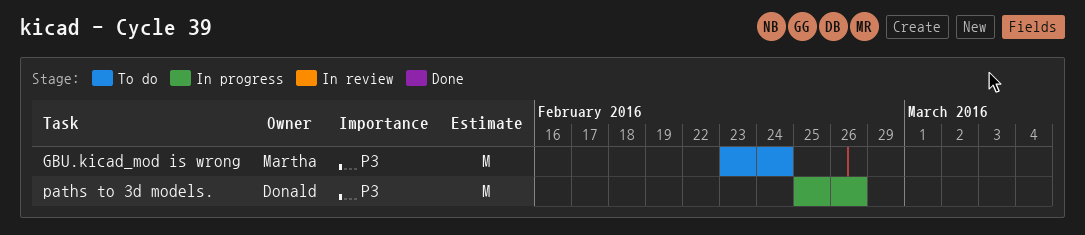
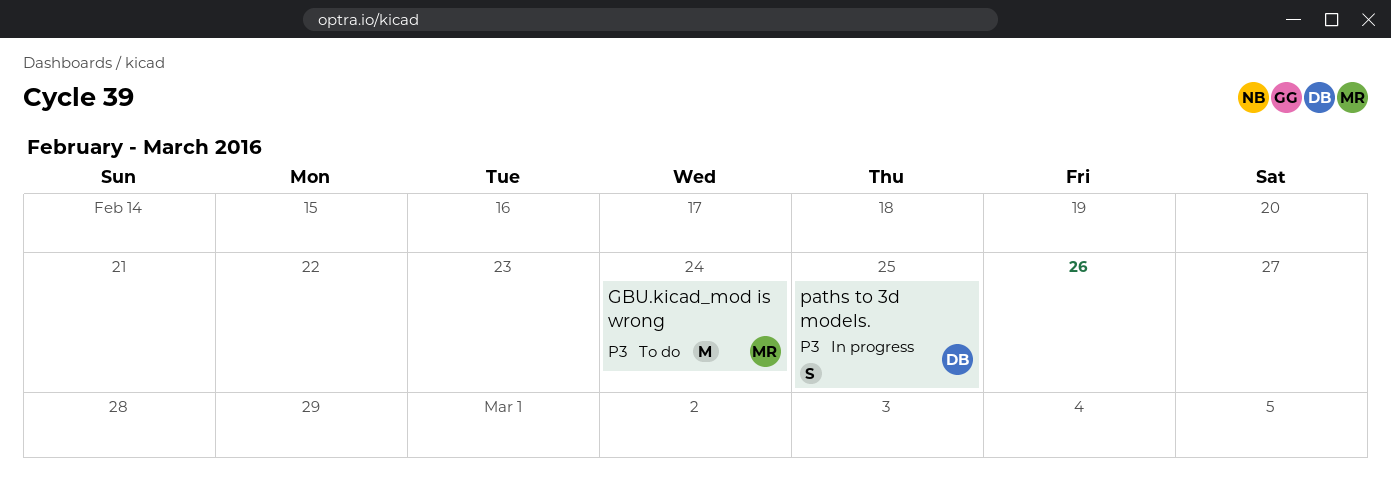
paths to 3d models., estimate: M -> S
paths to 3d models., due: Feb 26 -> Feb 25

